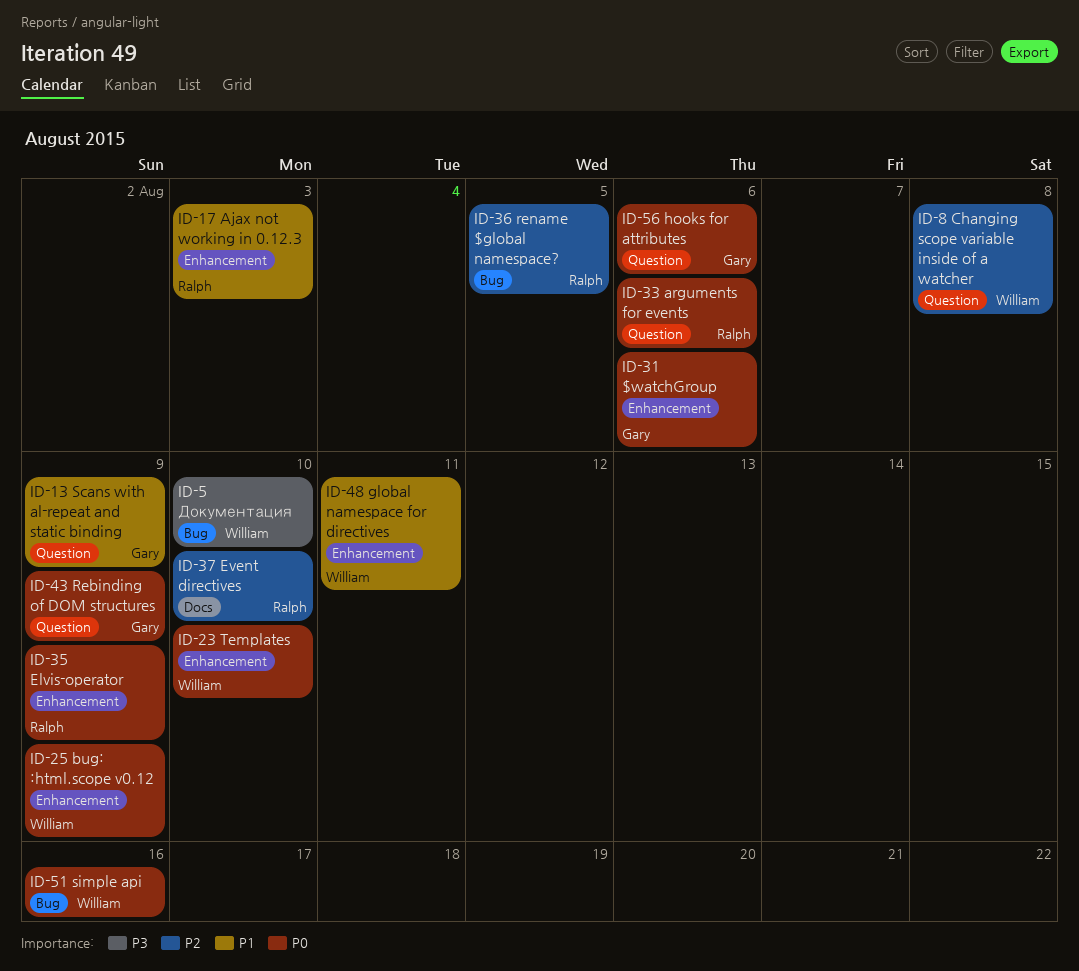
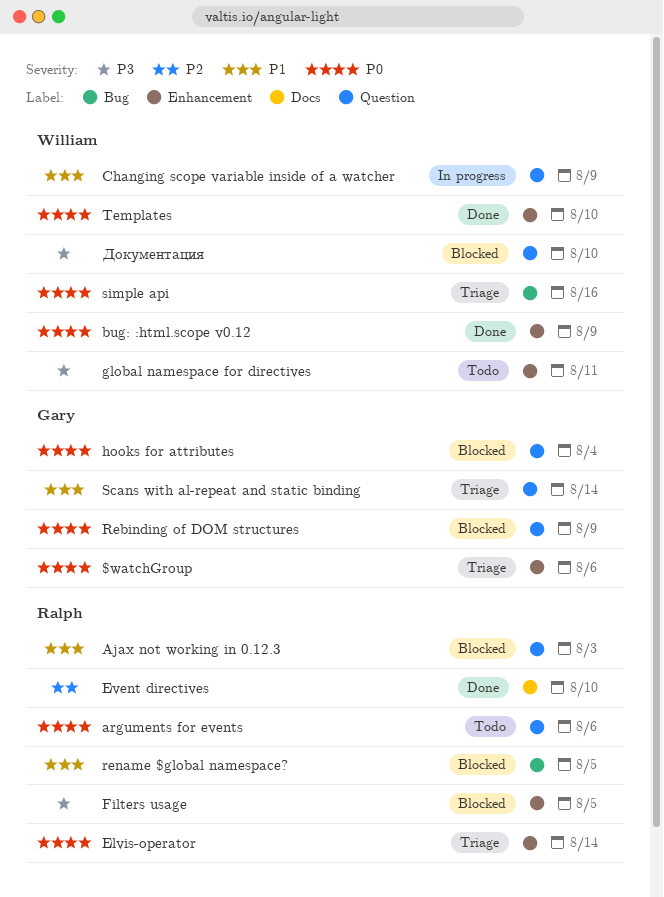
Ajax not working in 0.12.3, label: Enhancement -> Question
Changing scope variable inside of a watcher, priority: P2 -> P1
Changing scope variable inside of a watcher, due: Aug 8 -> Aug 9
Elvis-operator, due: Aug 9 -> Aug 14
Filters usage: none -> present
global namespace for directives, priority: P1 -> P3
hooks for attributes, due: Aug 6 -> Aug 4
rename $global namespace?, priority: P2 -> P1
Scans with al-repeat and static binding, due: Aug 9 -> Aug 14
Документация, label: Bug -> Question

